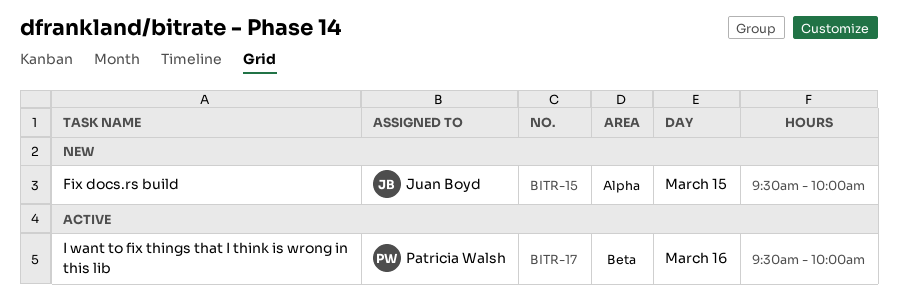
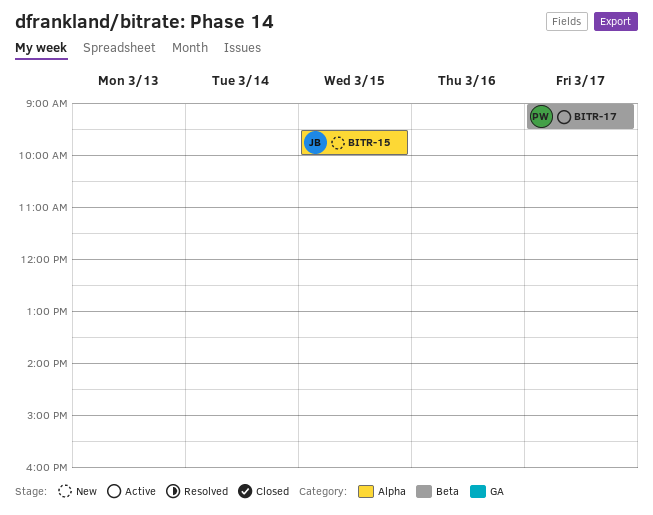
BITR-17, day: Mar 16 -> Mar 17
BITR-17, begins: 09:30 -> 09:00
BITR-17, ends: 10:00 -> 09:30

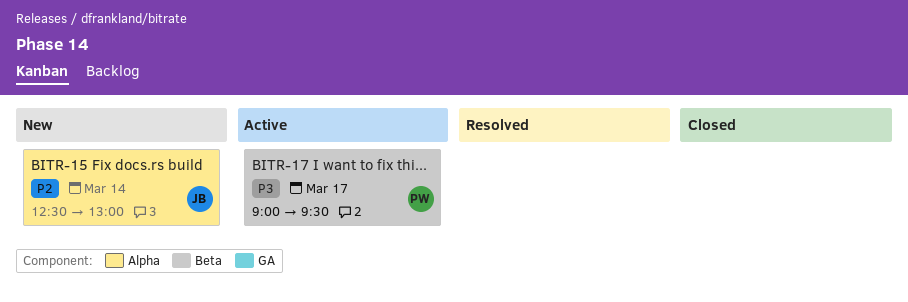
BITR-15, day: Mar 15 -> Mar 14
BITR-15, begins: 09:30 -> 12:30
BITR-15, ends: 10:00 -> 13:00

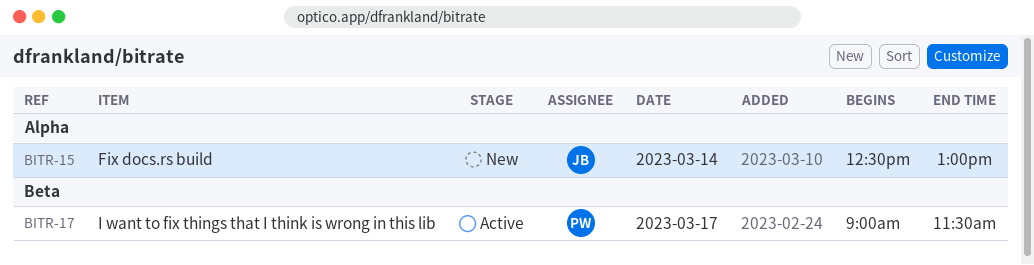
BITR-17, ends: 09:30 -> 11:30

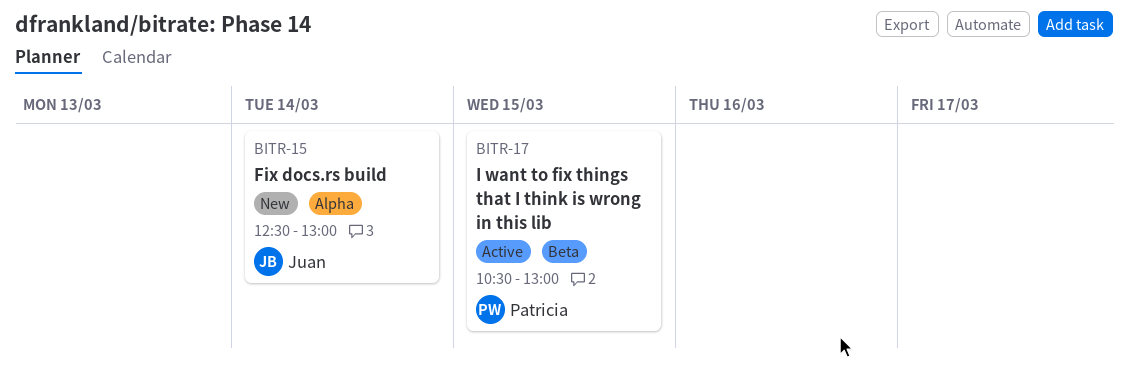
BITR-17, day: Mar 17 -> Mar 15
BITR-17, begins: 09:00 -> 10:30
BITR-17, ends: 11:30 -> 13:00

